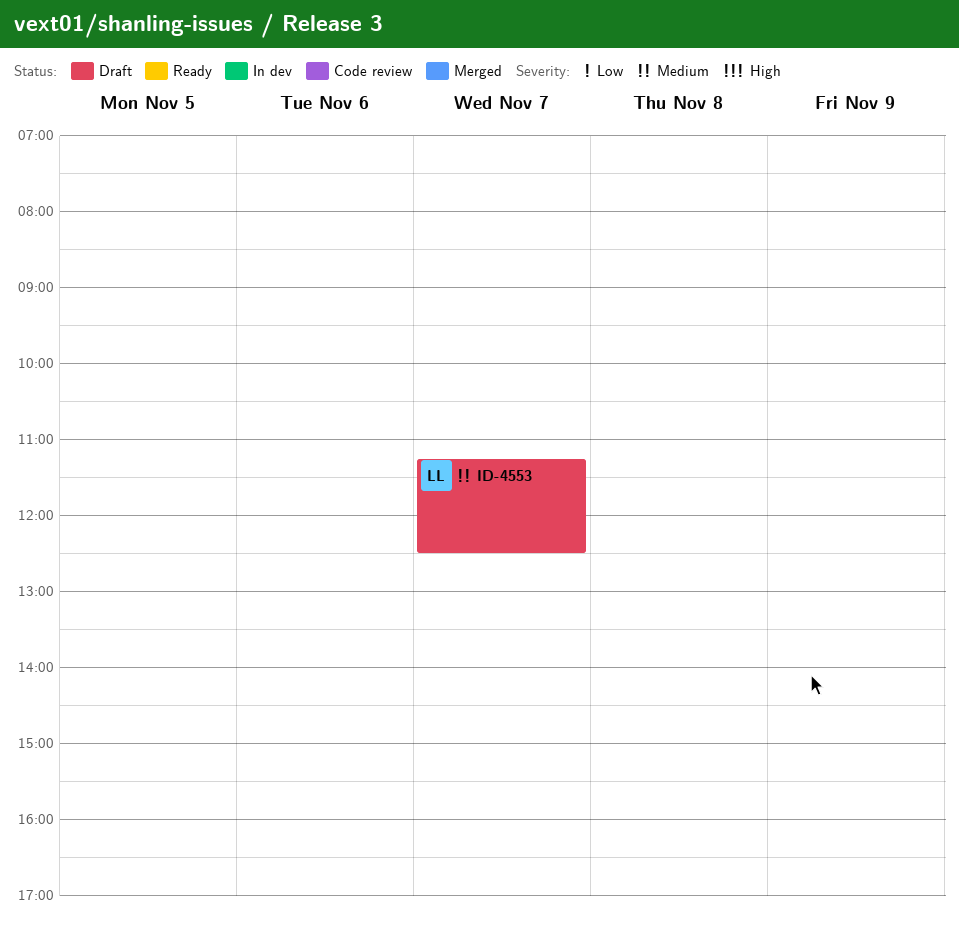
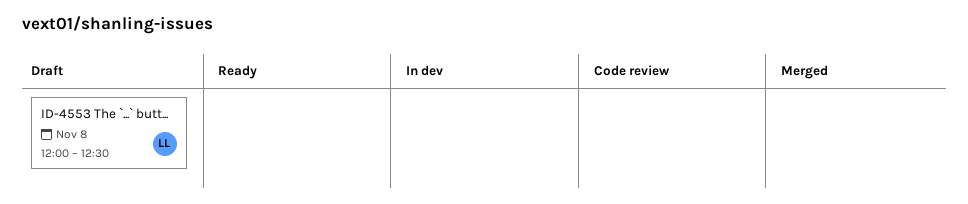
ID-4553, day: Nov 7 -> Nov 8
ID-4553, begins: 11:15 -> 12:00

